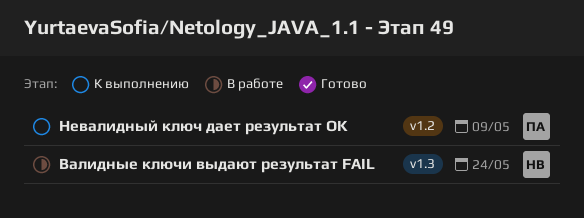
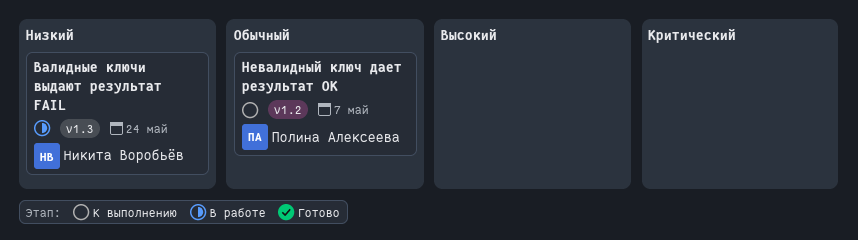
Невалидный ключ дает результат OK, due: May 9 -> May 7

